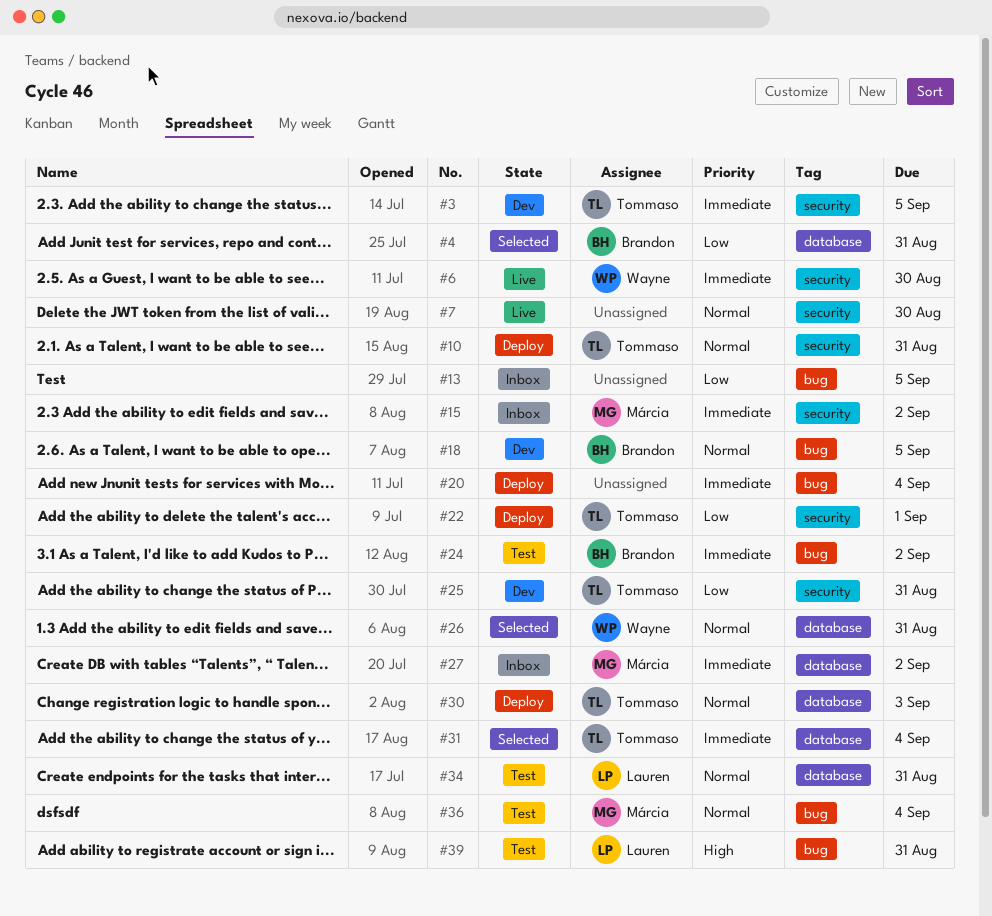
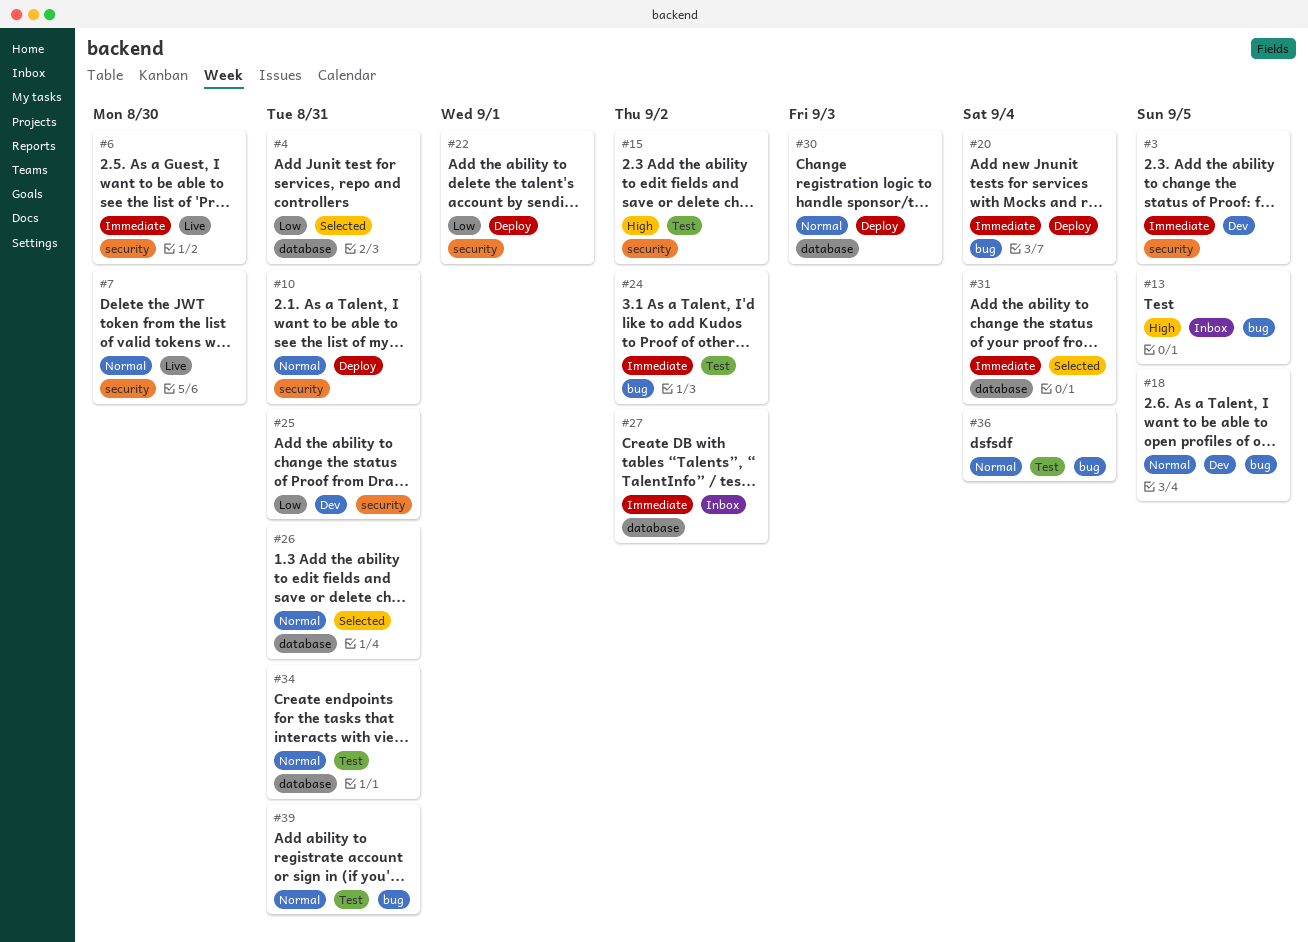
#13, priority: Low -> High
#15, status: Inbox -> Test
#15, priority: Immediate -> High
#39, priority: High -> Normal

